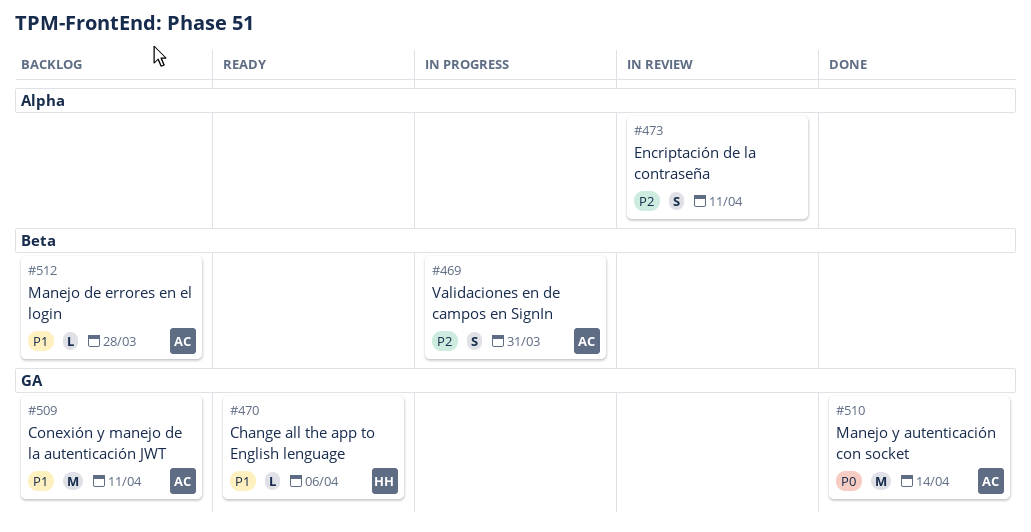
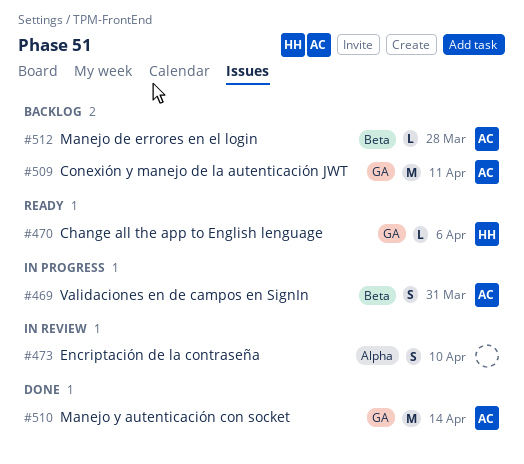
#473, due: Apr 11 -> Apr 10

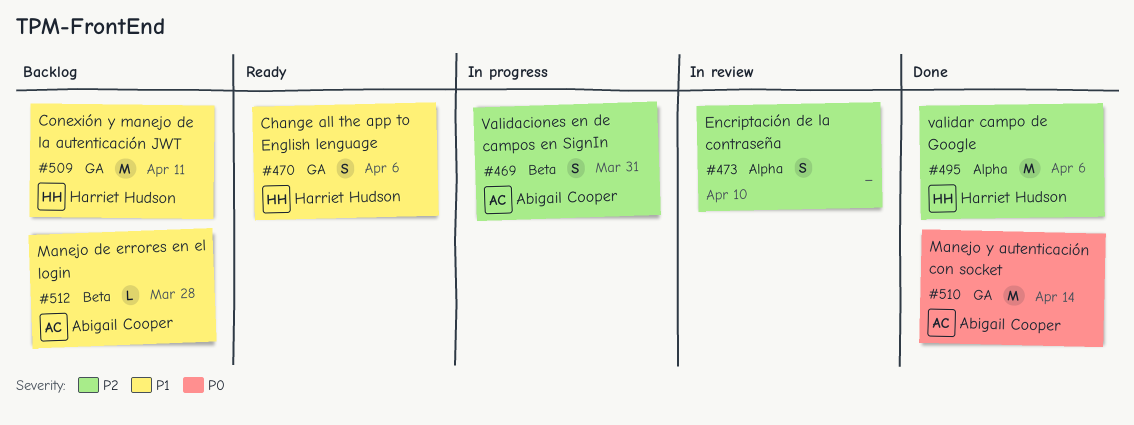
#470, estimate: L -> S
#495: none -> present
#509, owner: Abigail Cooper -> Harriet Hudson

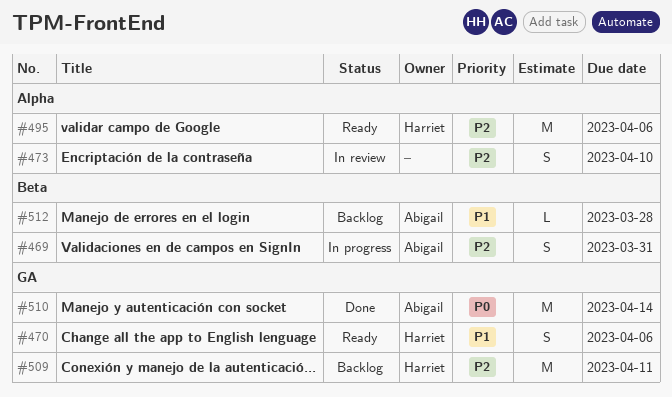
#495, status: Done -> Ready
#509, priority: P1 -> P2

